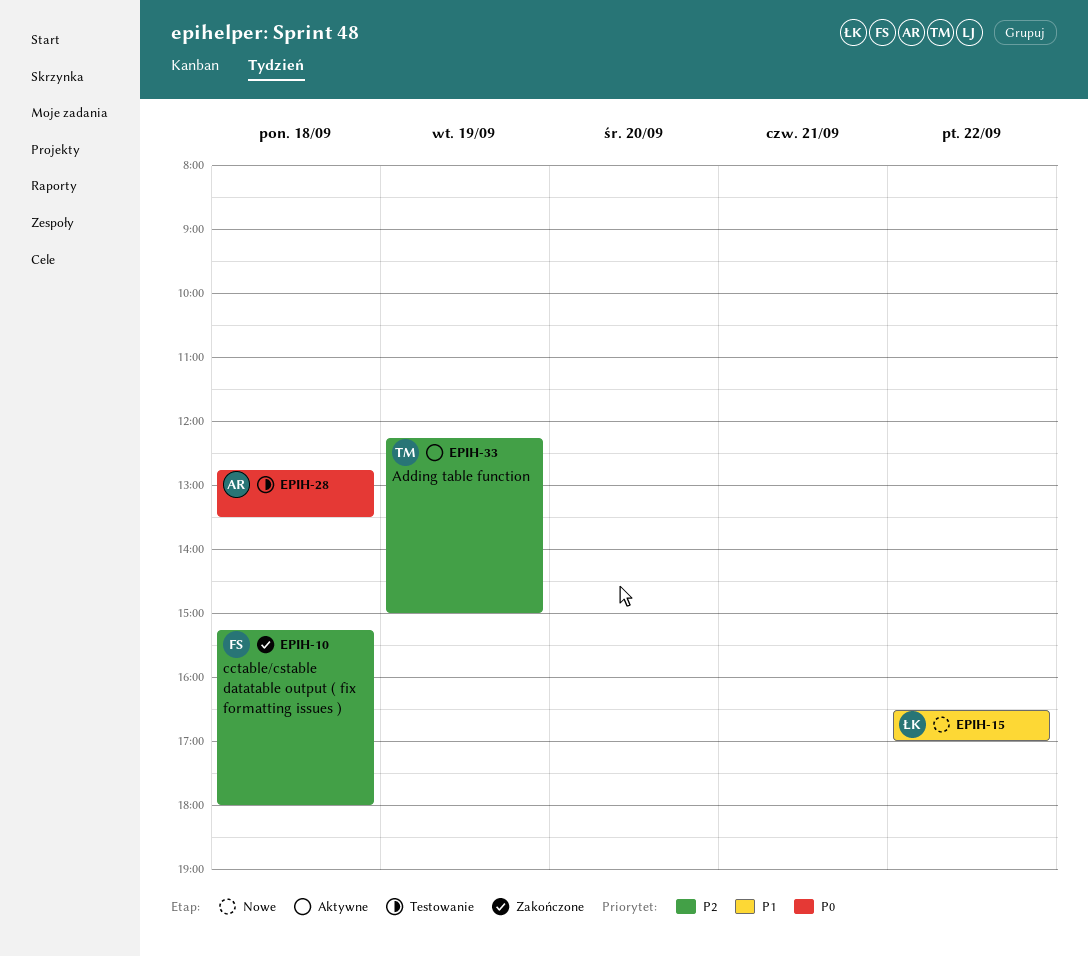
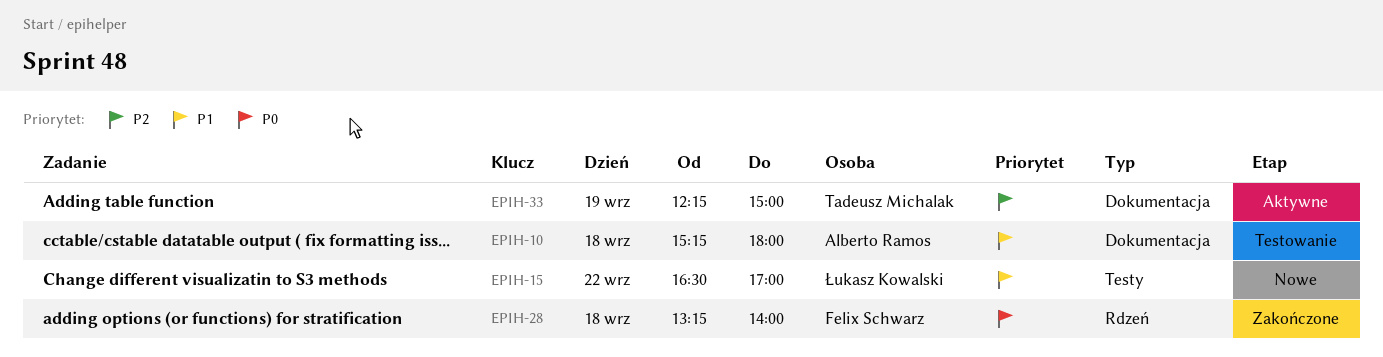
EPIH-10, status: Zakończone -> Testowanie
EPIH-10, owner: Felix Schwarz -> Alberto Ramos
EPIH-10, priority: P2 -> P1
EPIH-28, status: Testowanie -> Zakończone
EPIH-28, owner: Alberto Ramos -> Felix Schwarz
EPIH-28, begins: 12:45 -> 13:15
EPIH-28, ends: 13:30 -> 14:00

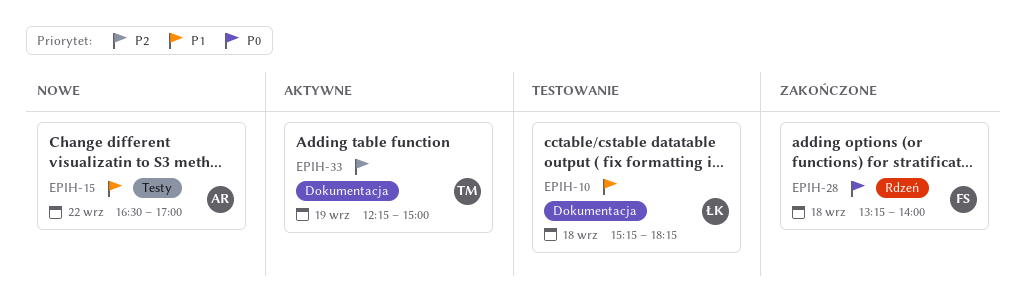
EPIH-10, owner: Alberto Ramos -> Łukasz Kowalski
EPIH-10, ends: 18:00 -> 18:15
EPIH-15, owner: Łukasz Kowalski -> Alberto Ramos

